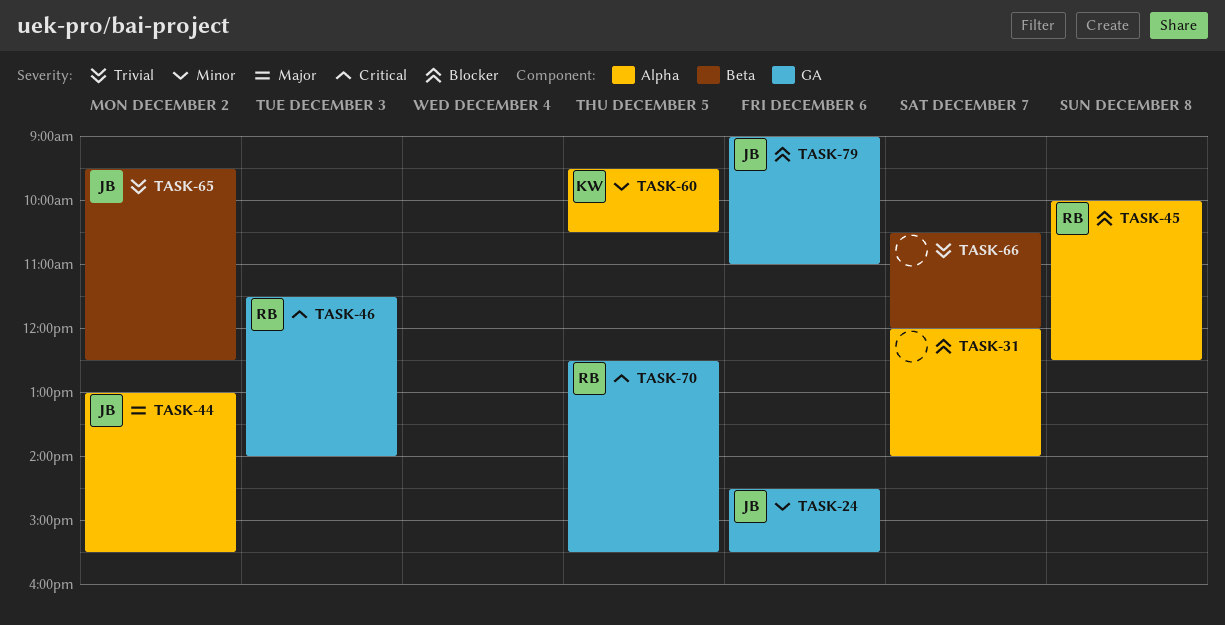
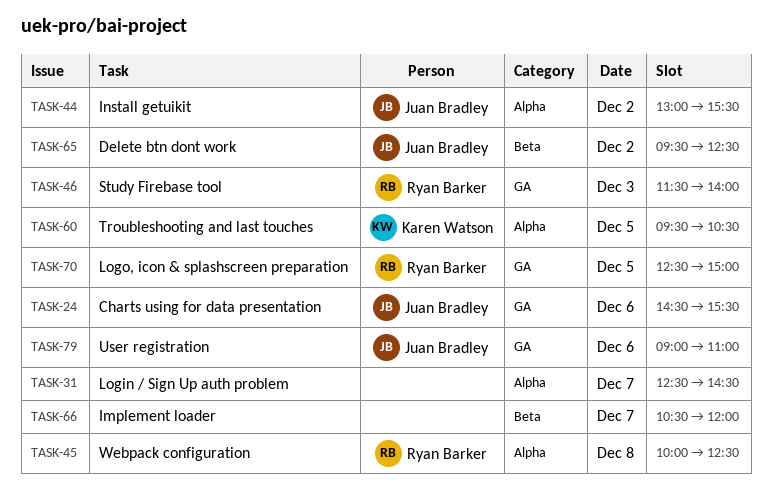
TASK-31, begins: 12:00 -> 12:30
TASK-31, ends: 14:00 -> 14:30
TASK-70, ends: 15:30 -> 15:00

